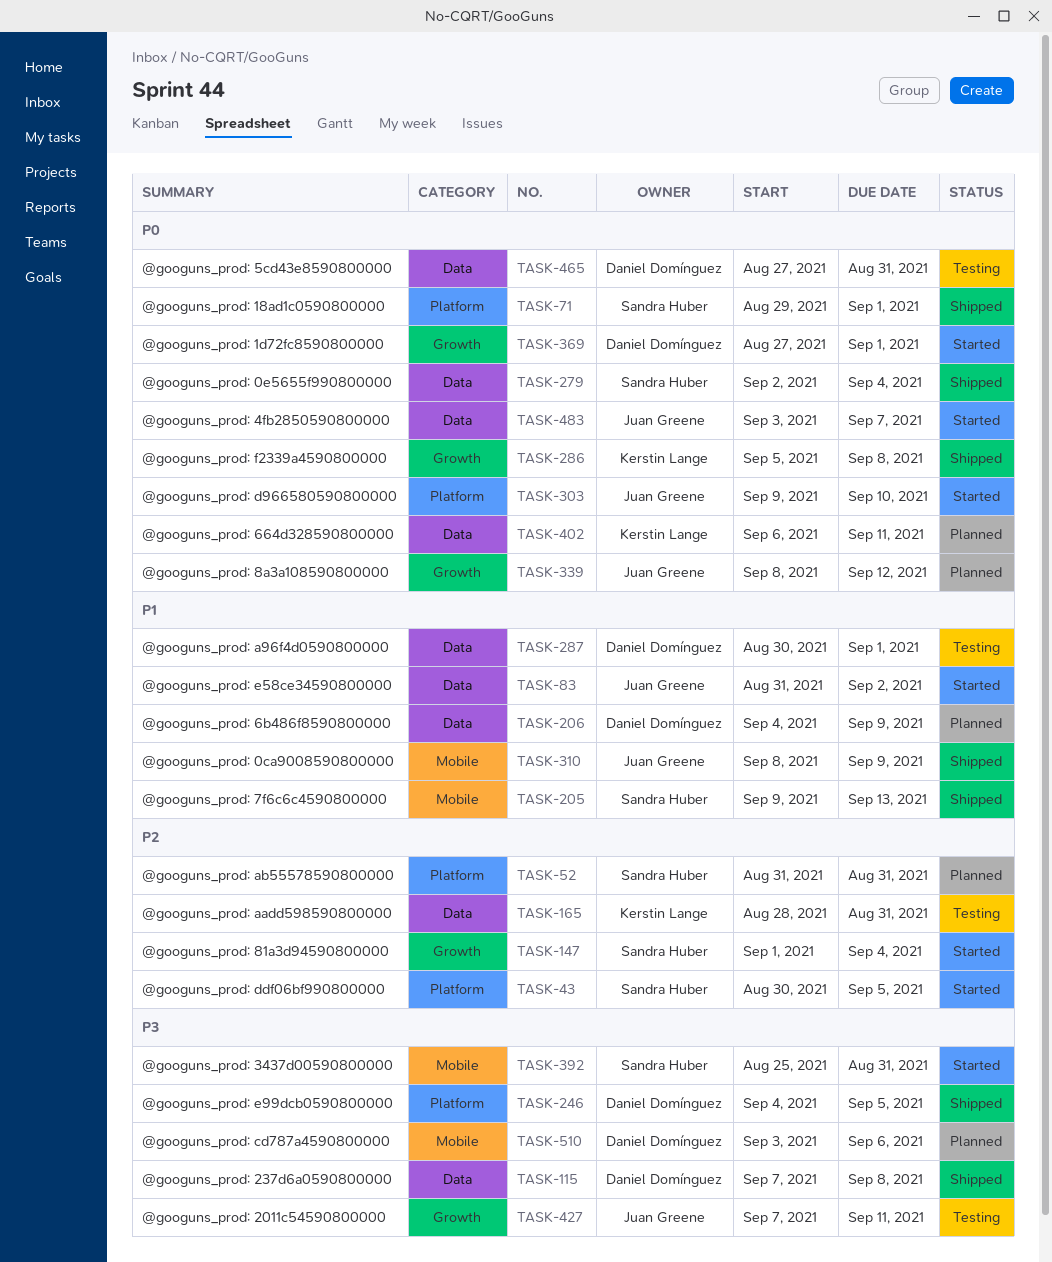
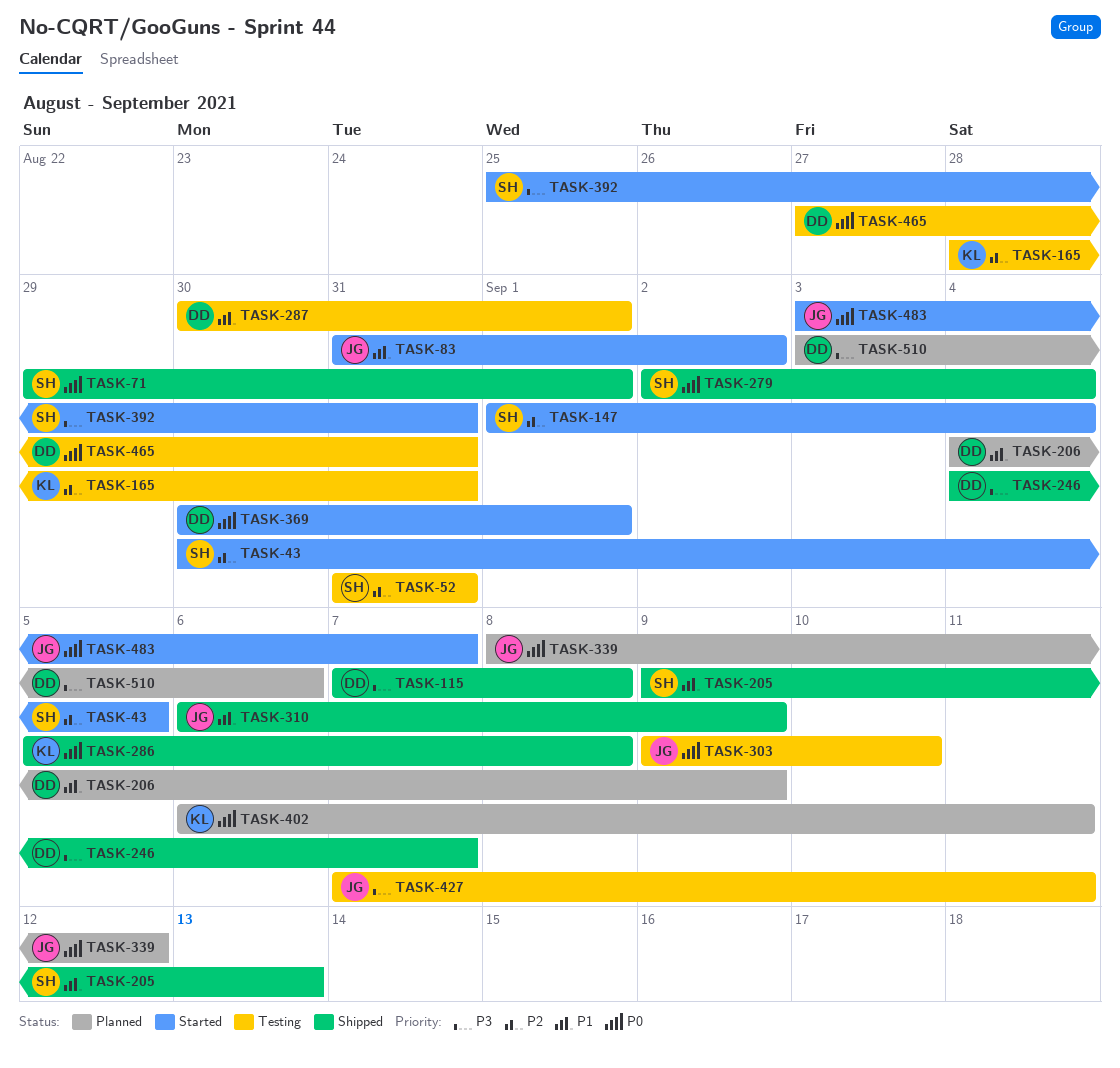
TASK-52, status: Planned -> Testing
TASK-246, due: Sep 5 -> Sep 7
TASK-303, status: Started -> Testing
TASK-310, start: Sep 8 -> Sep 6
TASK-369, start: Aug 27 -> Aug 30

